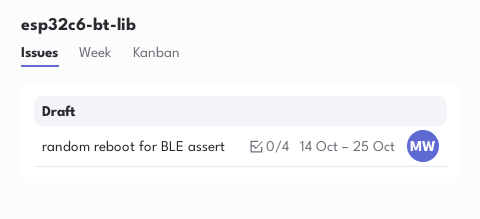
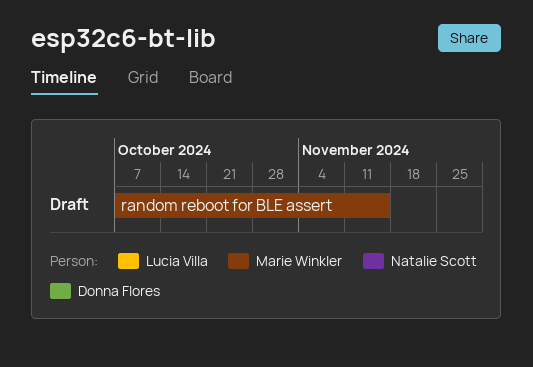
random reboot for BLE assert, start: Oct 14 -> Oct 7
random reboot for BLE assert, due: Oct 25 -> Nov 15

